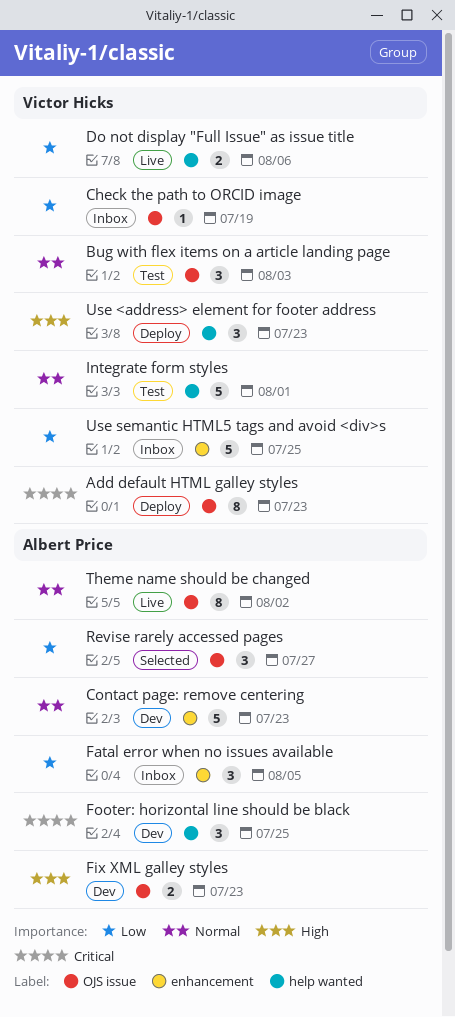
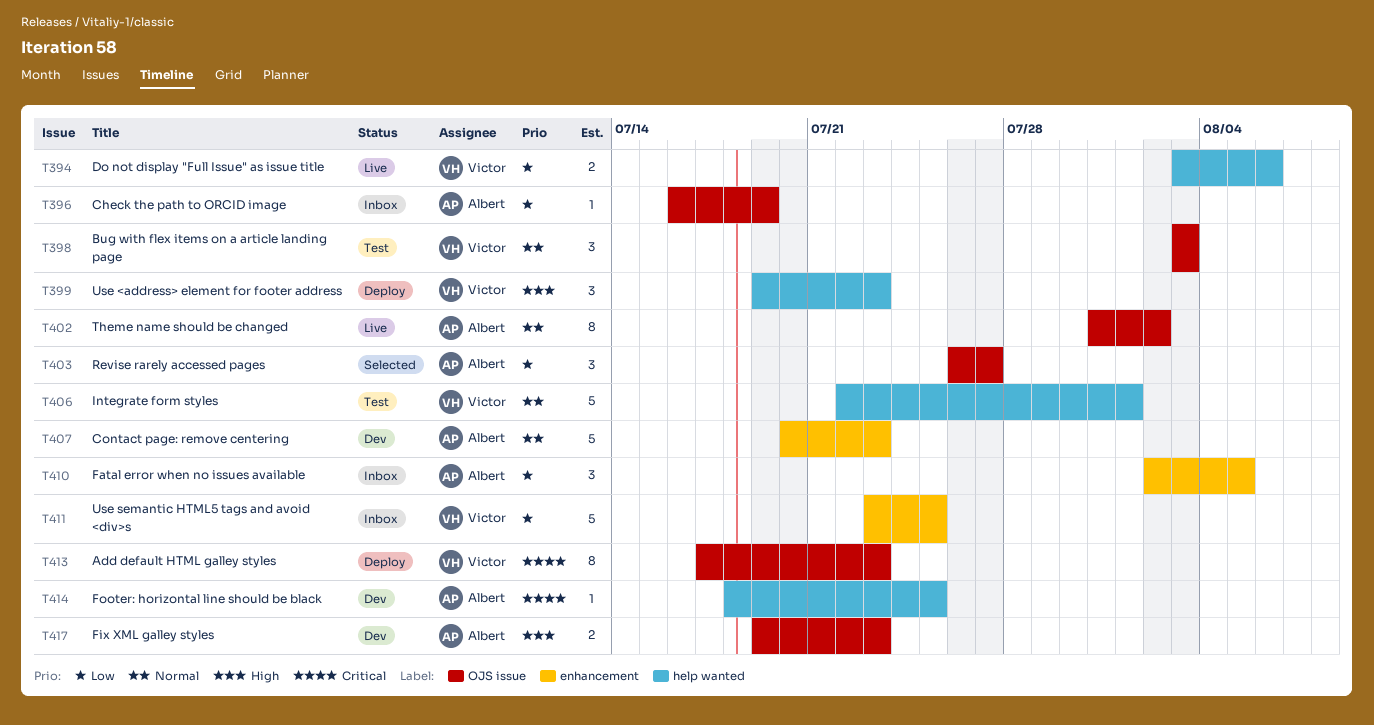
Check the path to ORCID image, owner: Victor Hicks -> Albert Price
Footer: horizontal line should be black, estimate: 3 -> 1

